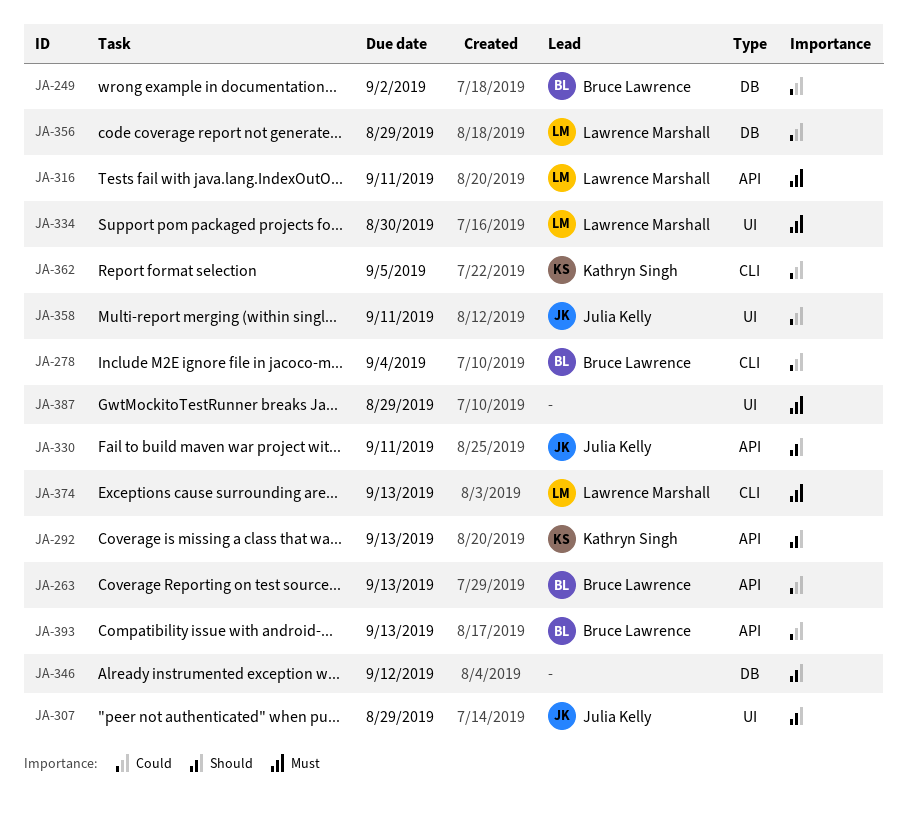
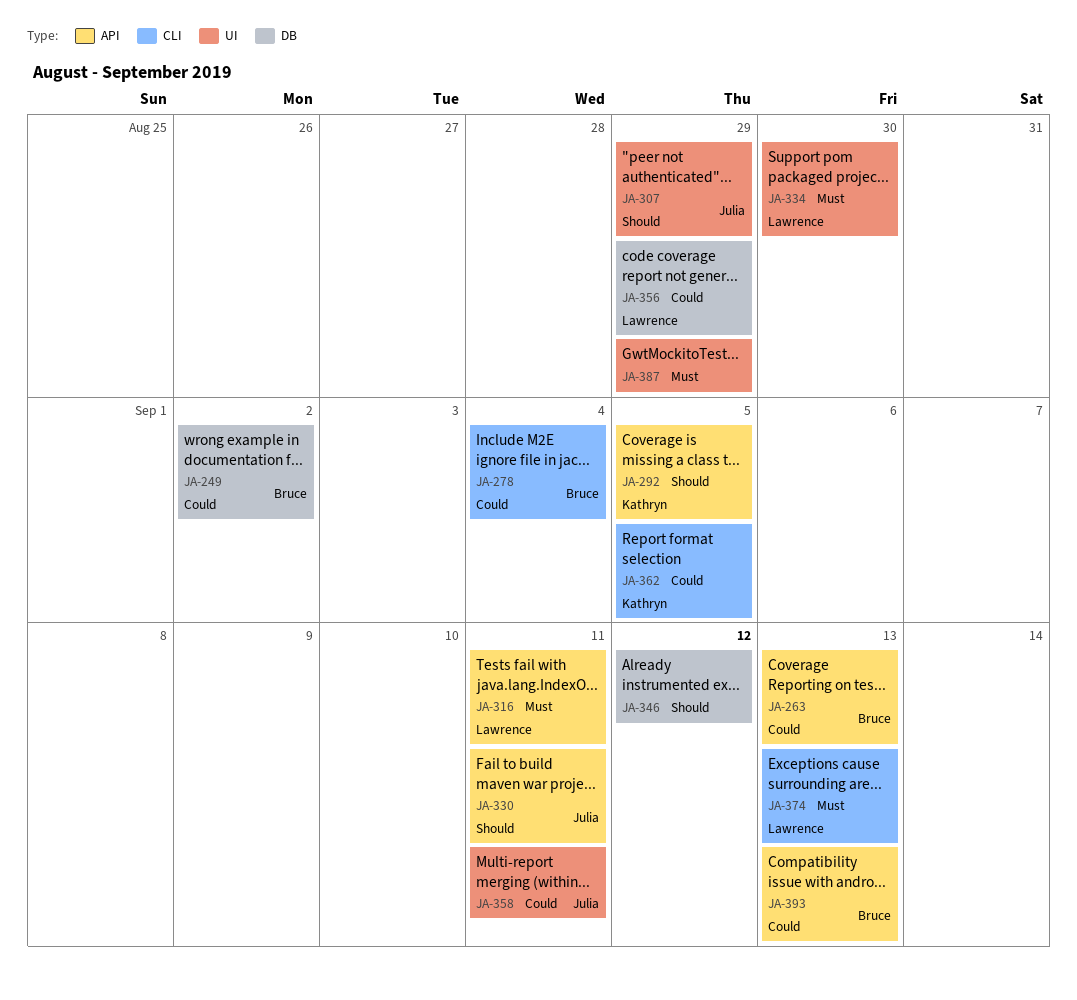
JA-292, due: Sep 13 -> Sep 5

